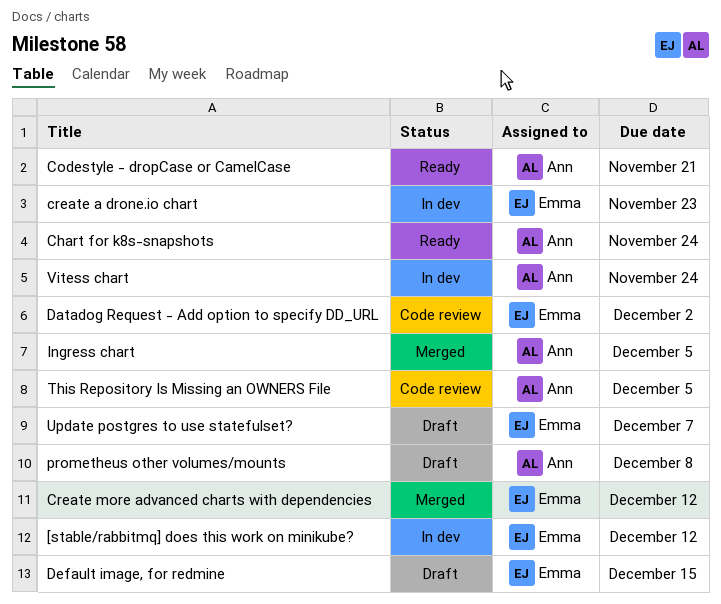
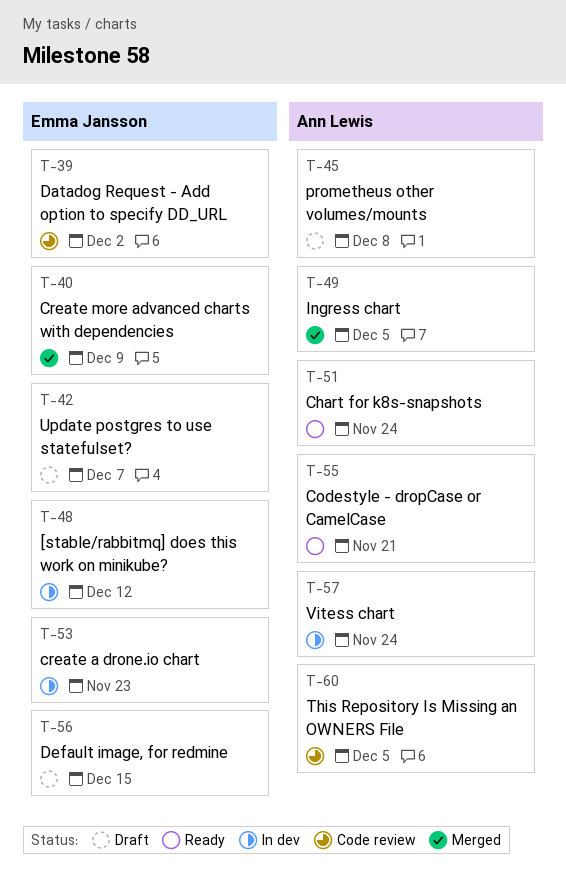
Create more advanced charts with dependencies, due: Dec 12 -> Dec 9

